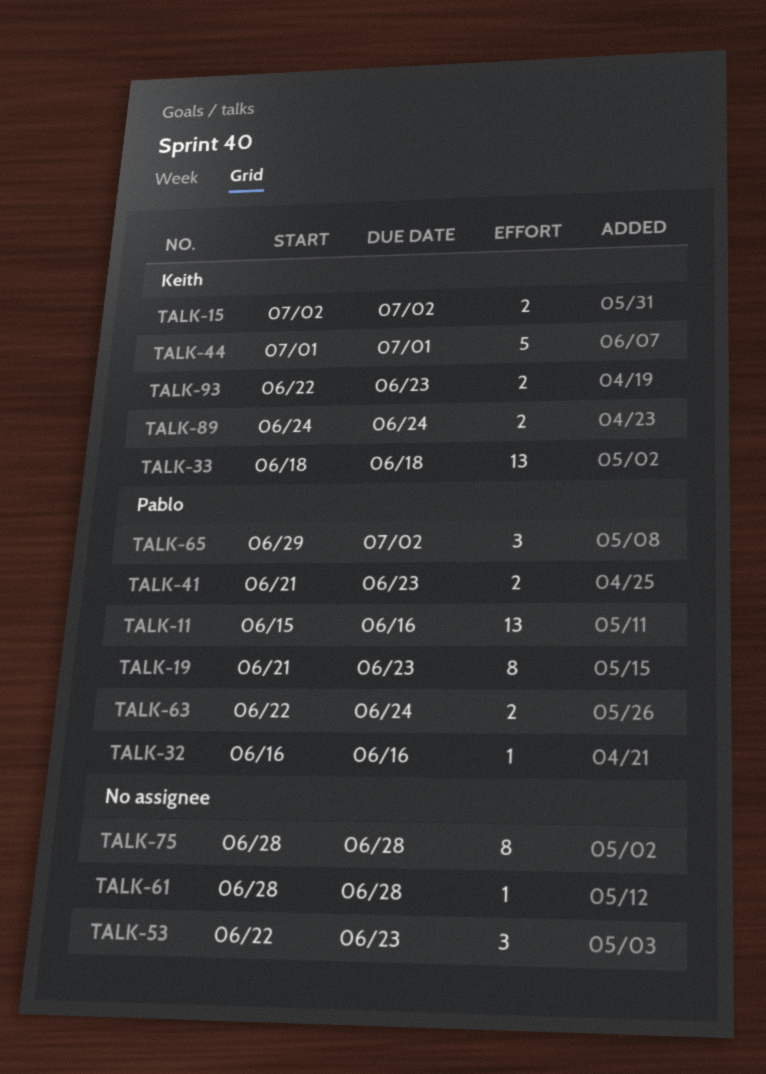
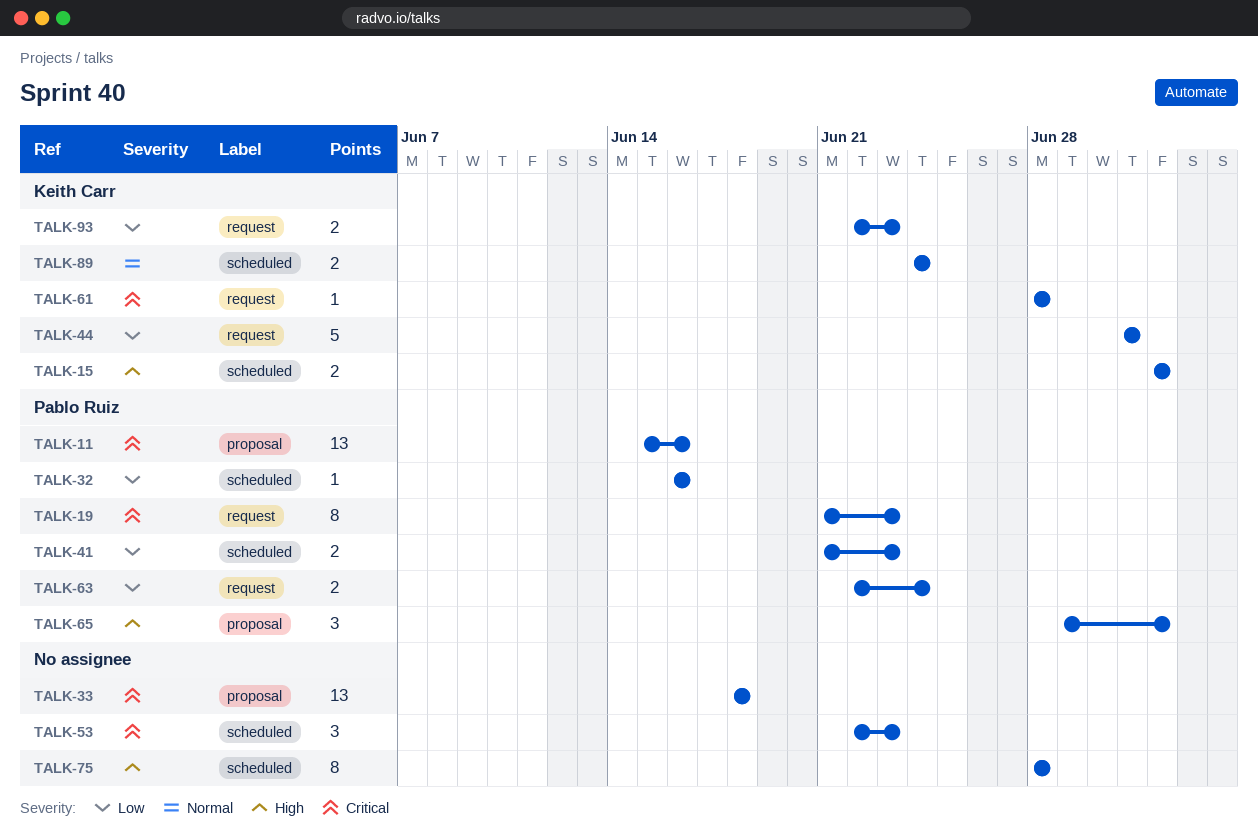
TALK-33, owner: Keith Carr -> none
TALK-61, owner: none -> Keith Carr

